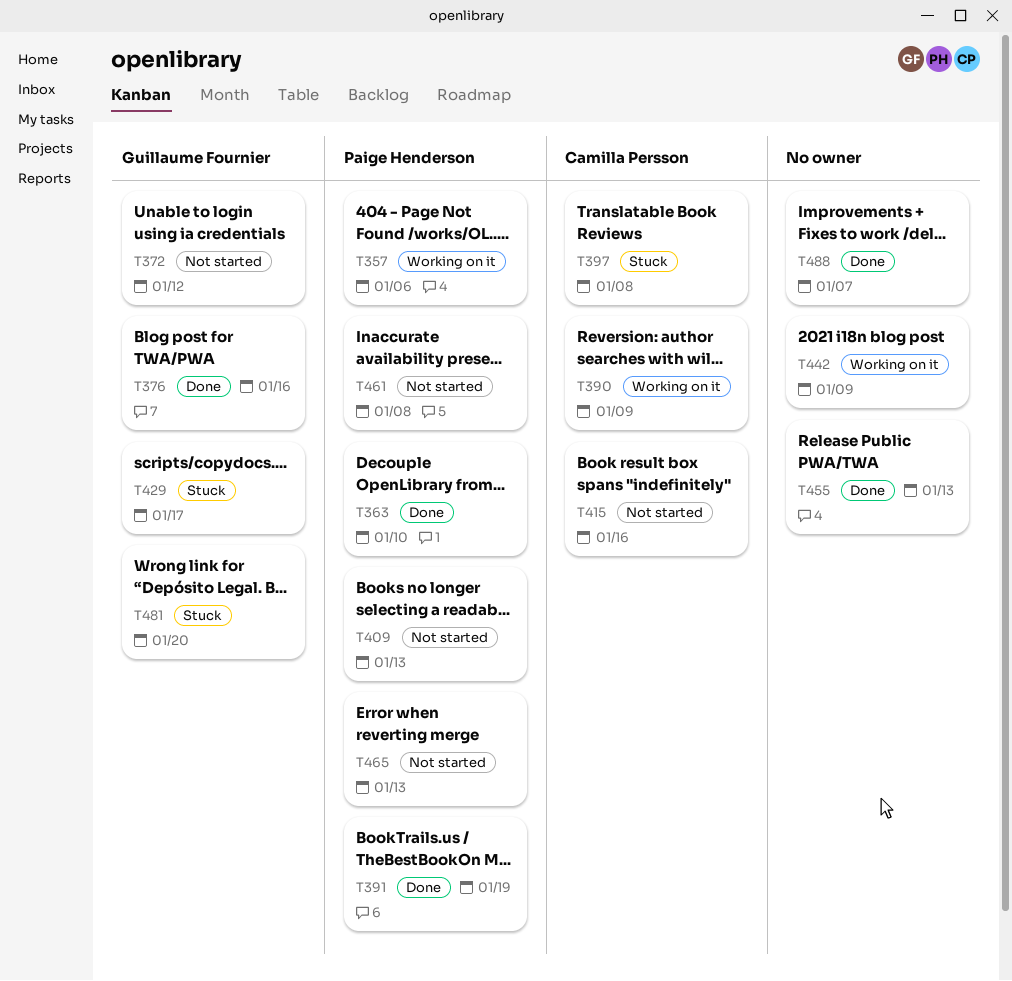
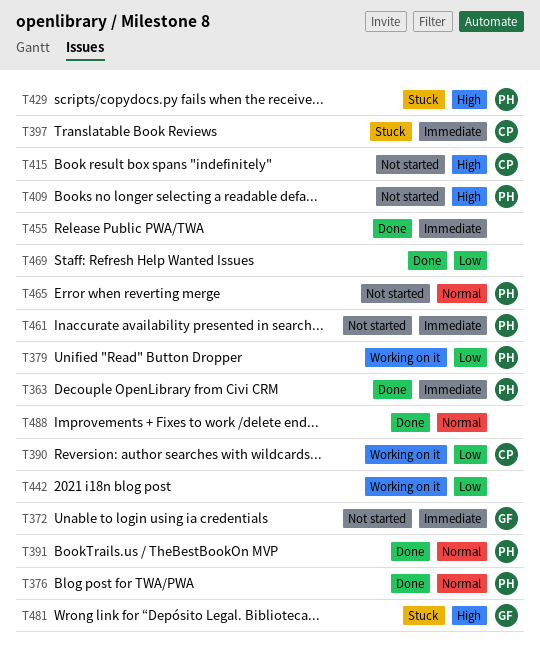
T357: present -> none
T376, owner: Guillaume Fournier -> Paige Henderson
T379: none -> present
T429, owner: Guillaume Fournier -> Paige Henderson
T469: none -> present

